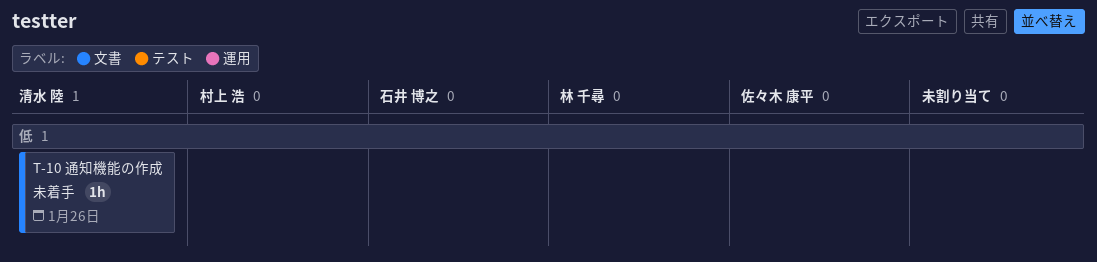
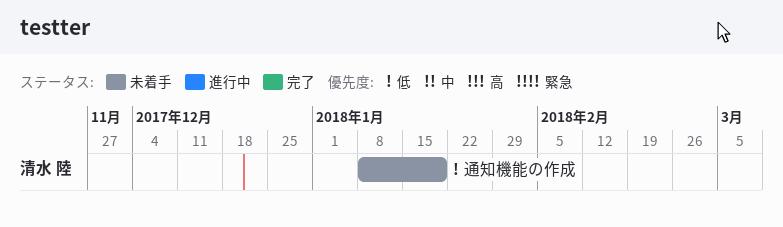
通知機能の作成, due: Jan 26 -> Jan 19

